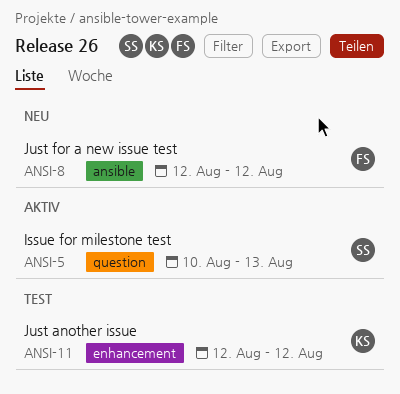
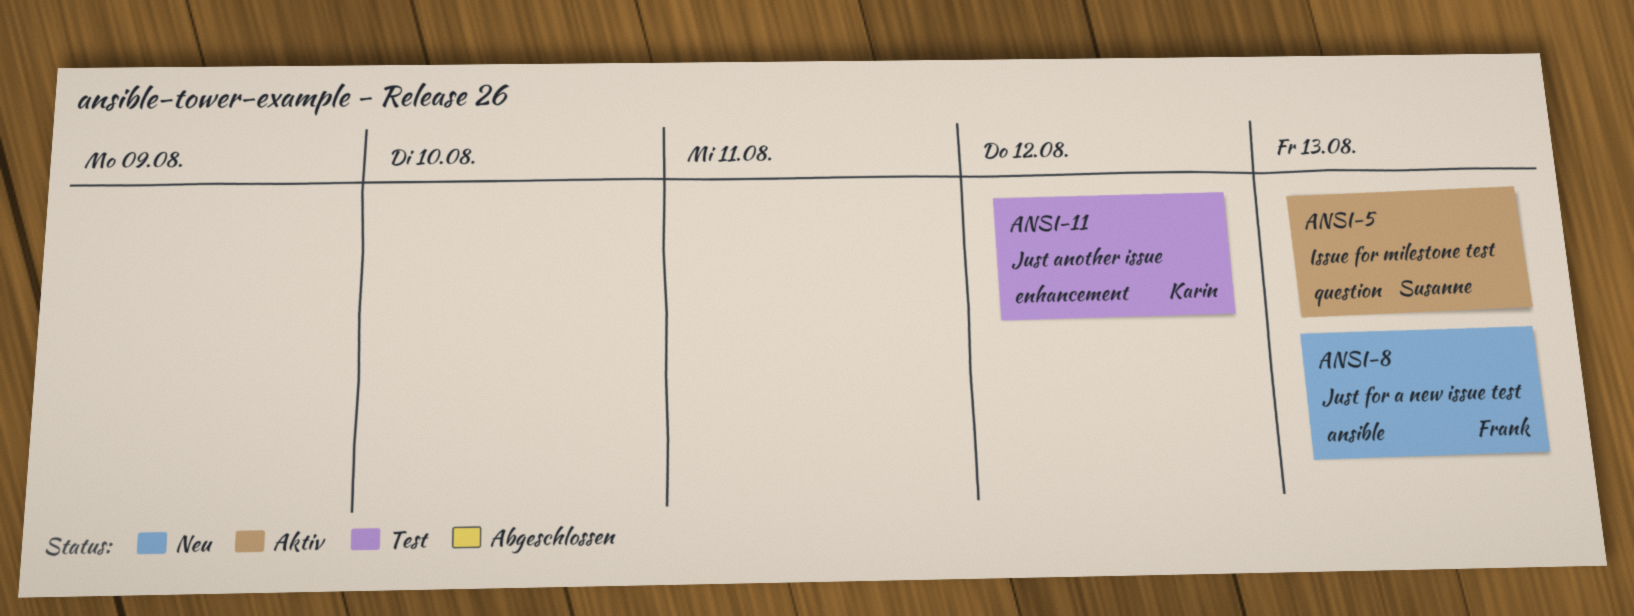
ANSI-8, due: Aug 12 -> Aug 13

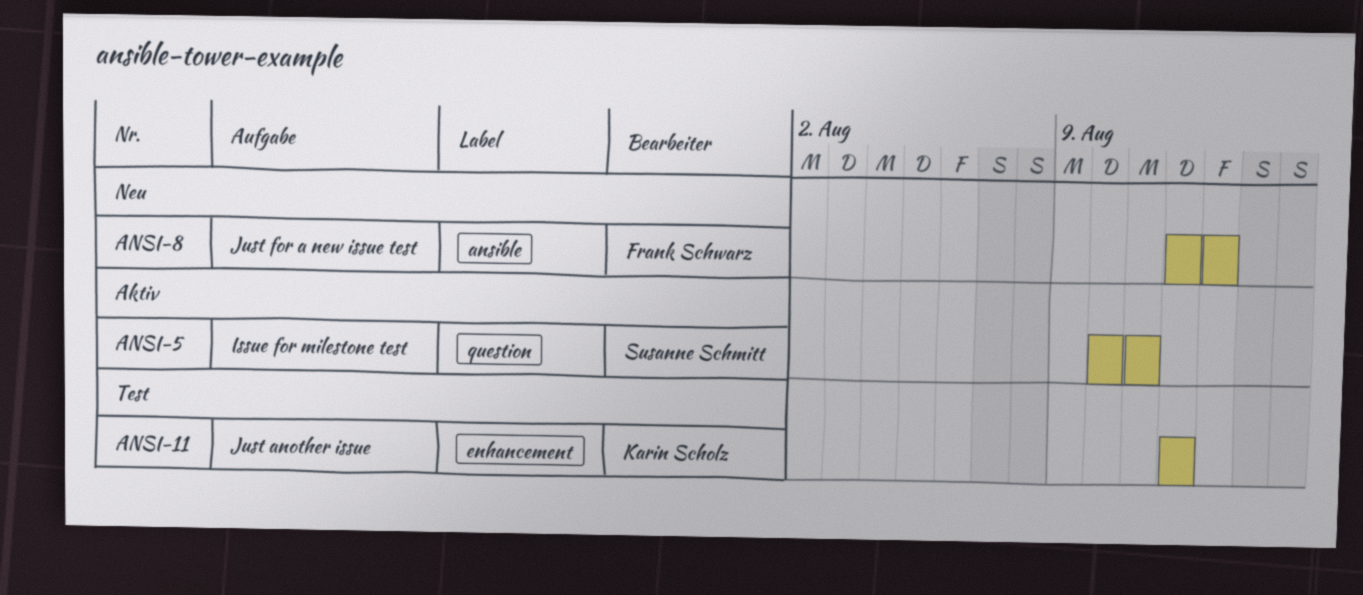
ANSI-5, due: Aug 13 -> Aug 11

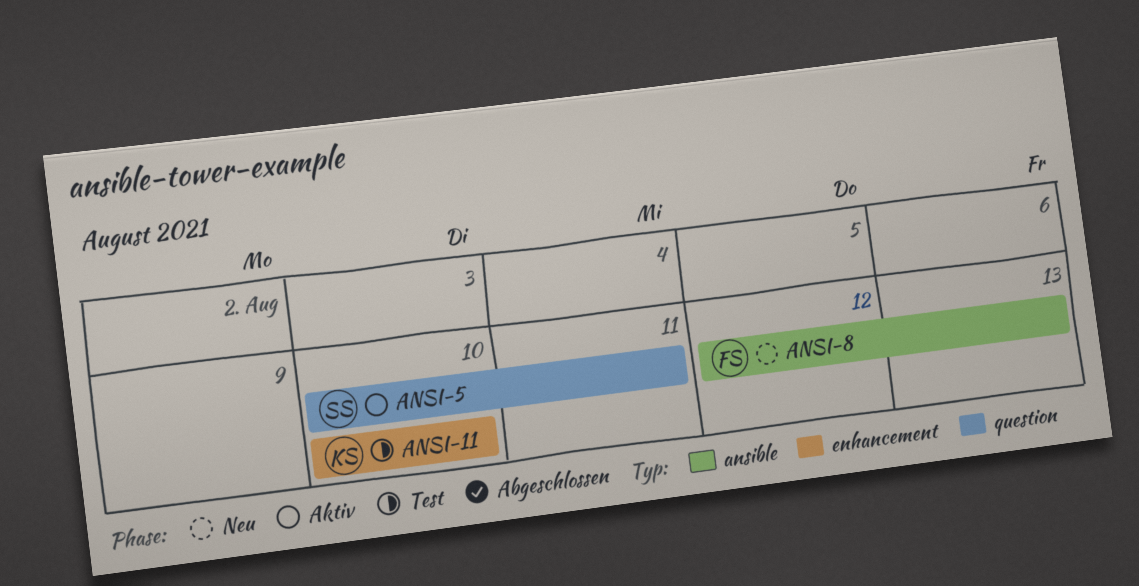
ANSI-11, start: Aug 12 -> Aug 10
ANSI-11, due: Aug 12 -> Aug 10

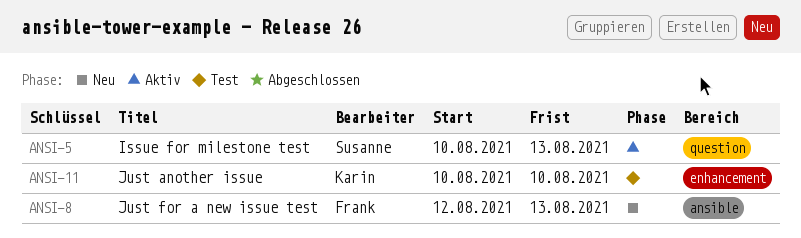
ANSI-5, due: Aug 11 -> Aug 13

